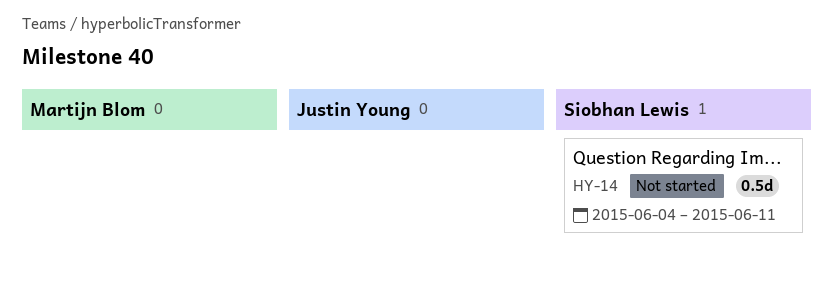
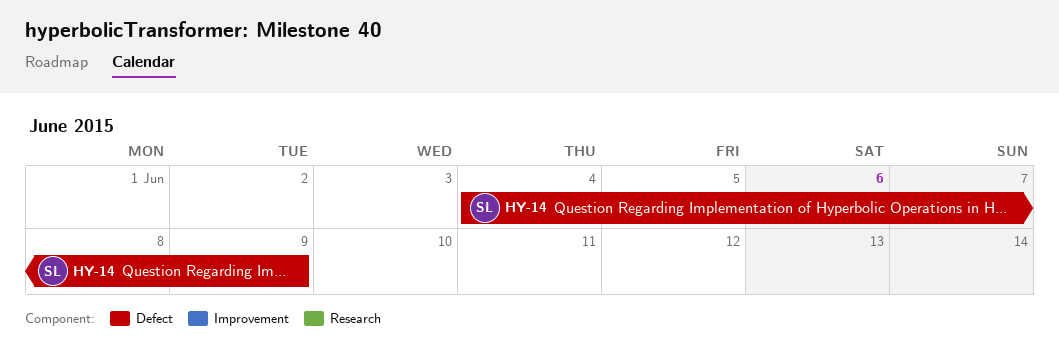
HY-14, due: Jun 11 -> Jun 9

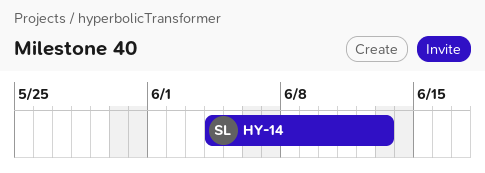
HY-14, due: Jun 9 -> Jun 13

